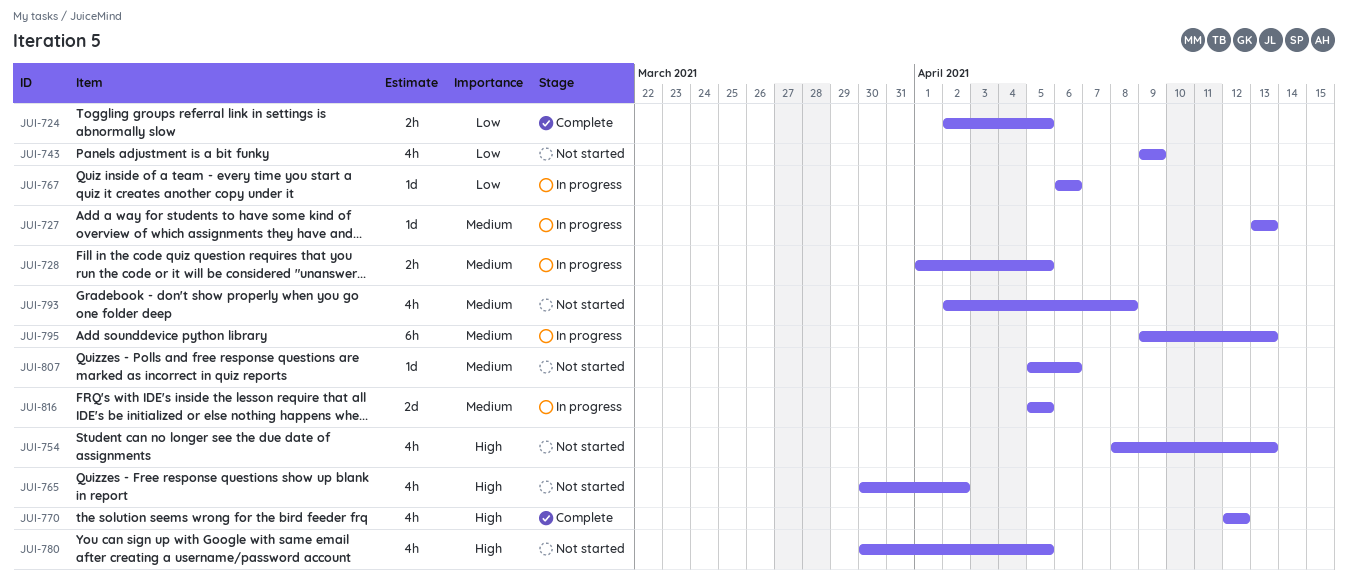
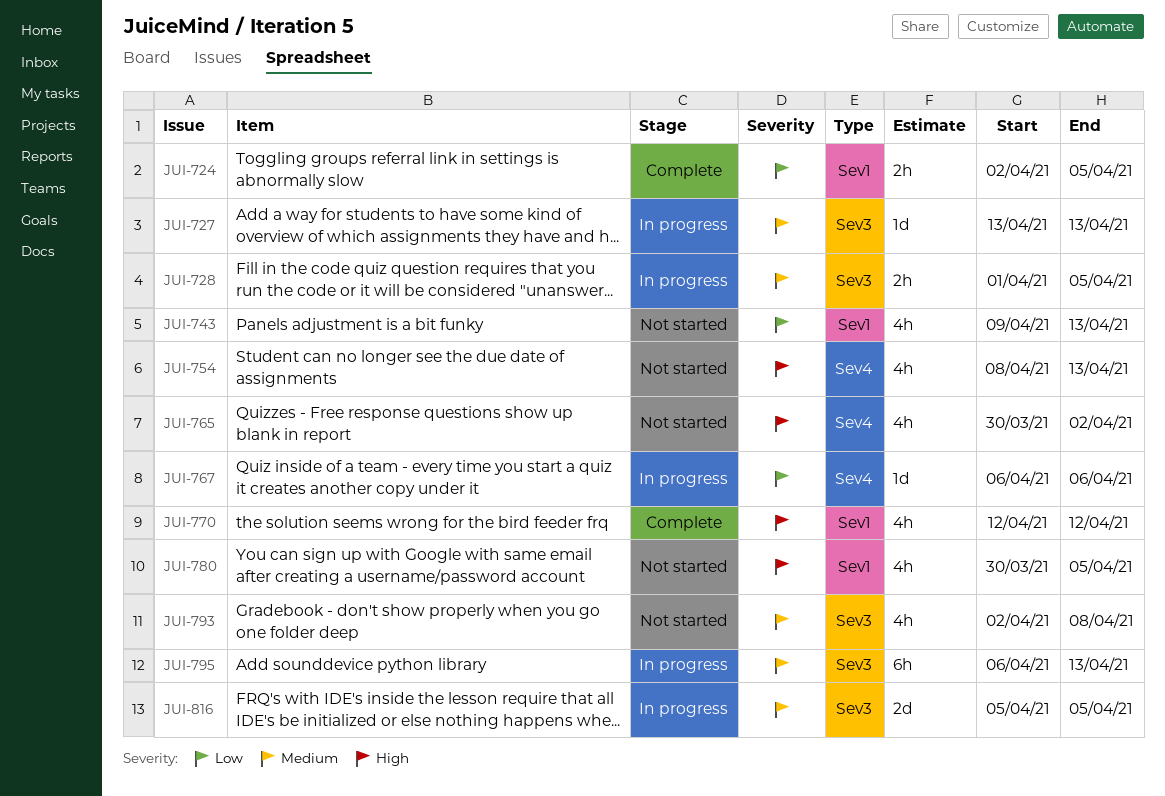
JUI-743, due: Apr 9 -> Apr 13
JUI-795, start: Apr 9 -> Apr 6
JUI-807: present -> none

